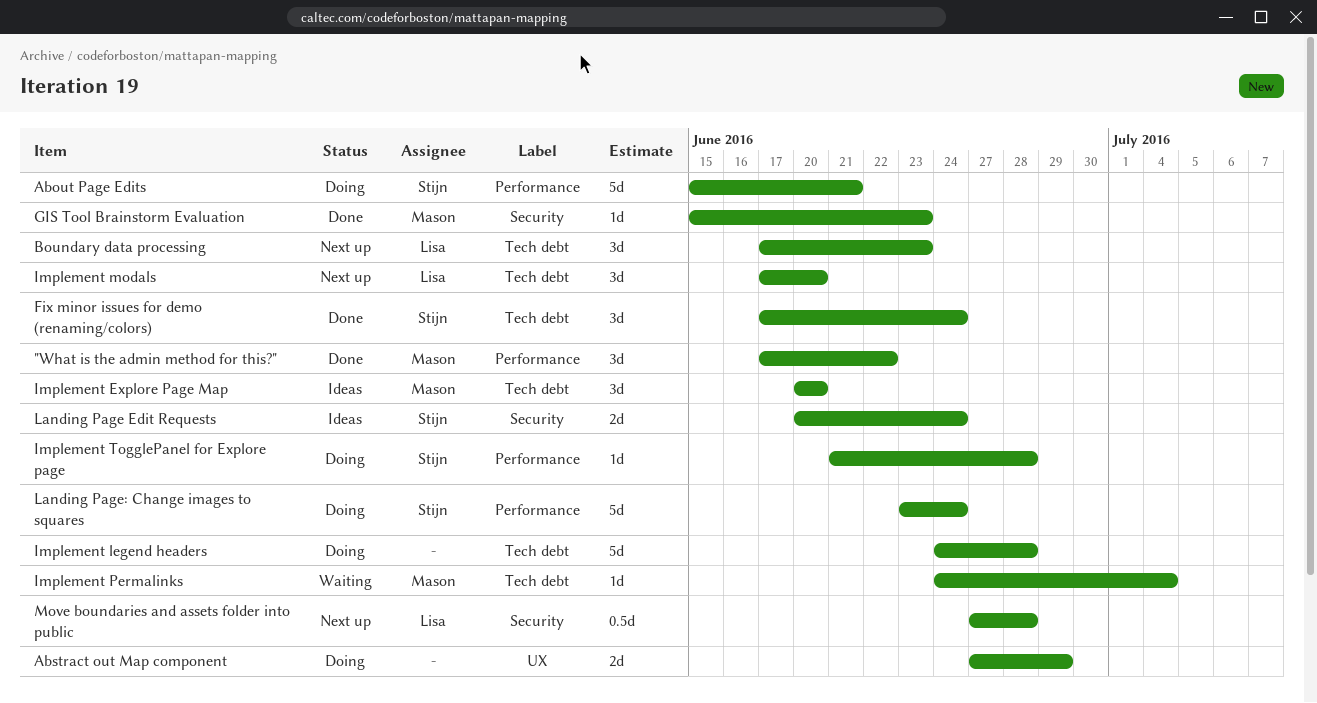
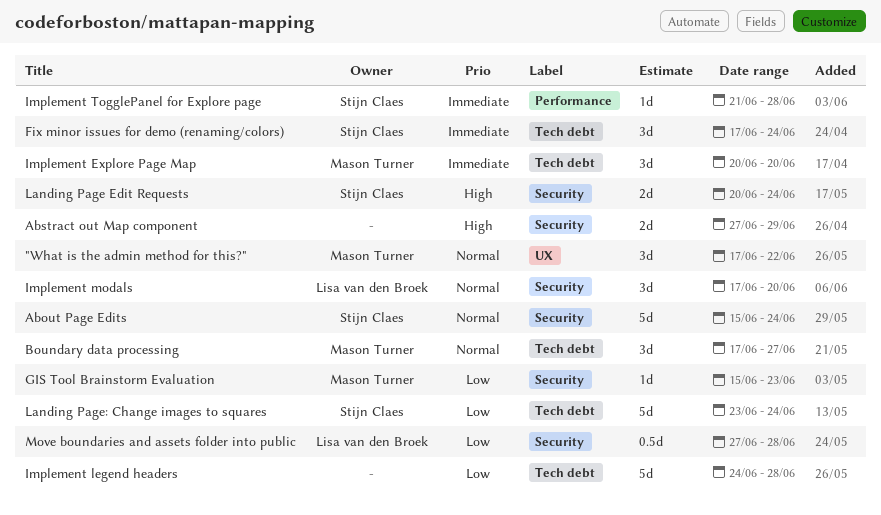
"What is the admin method for this?", label: Performance -> UX
About Page Edits, label: Performance -> Security
About Page Edits, due: Jun 21 -> Jun 24
Abstract out Map component, label: UX -> Security
Boundary data processing, owner: Lisa van den Broek -> Mason Turner
Boundary data processing, due: Jun 23 -> Jun 27
Implement modals, label: Tech debt -> Security
Implement Permalinks: present -> none
Landing Page: Change images to squares, label: Performance -> Tech debt

